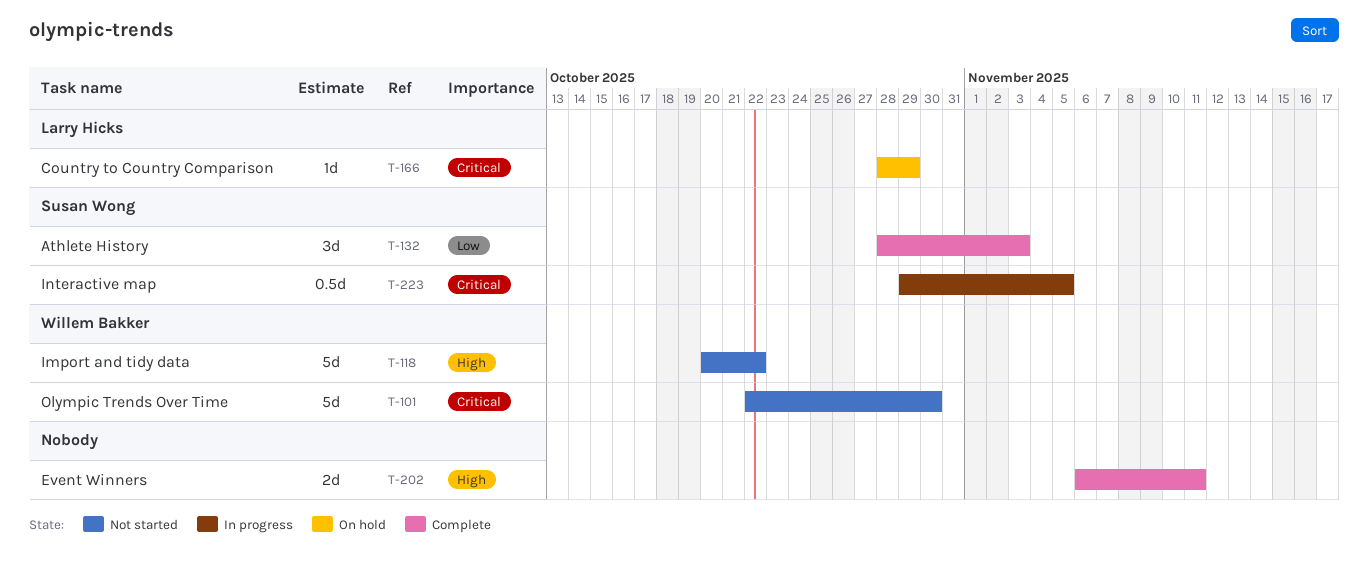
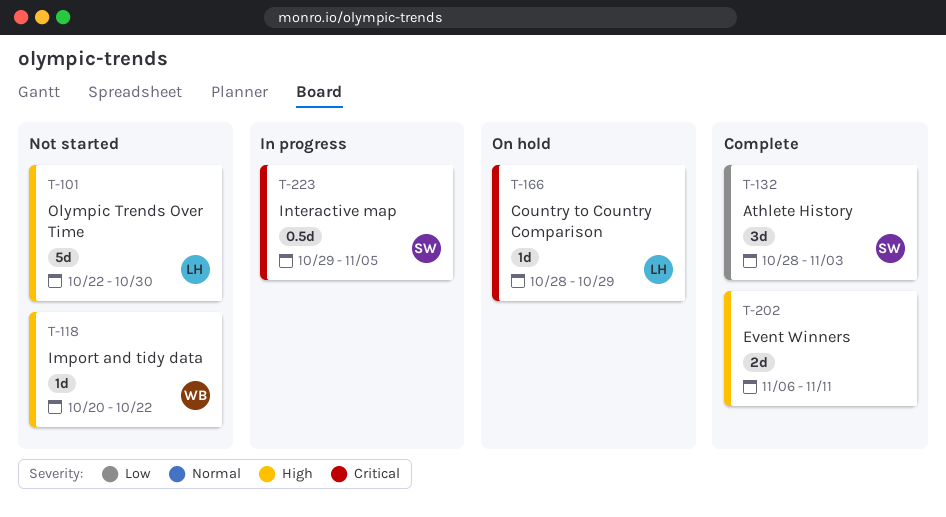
T-101, owner: Willem Bakker -> Larry Hicks
T-101, priority: Critical -> High
T-118, estimate: 5d -> 1d

